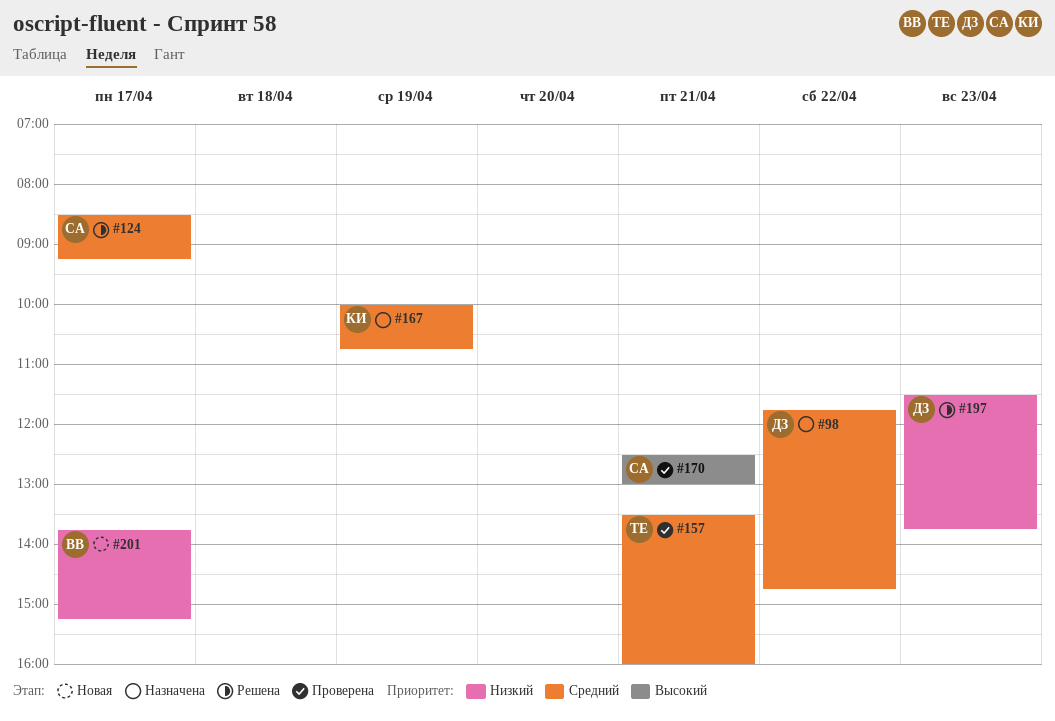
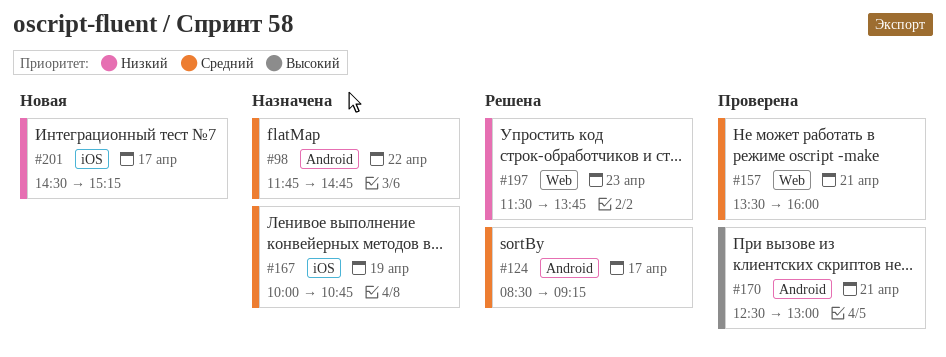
#201, begins: 13:45 -> 14:30

